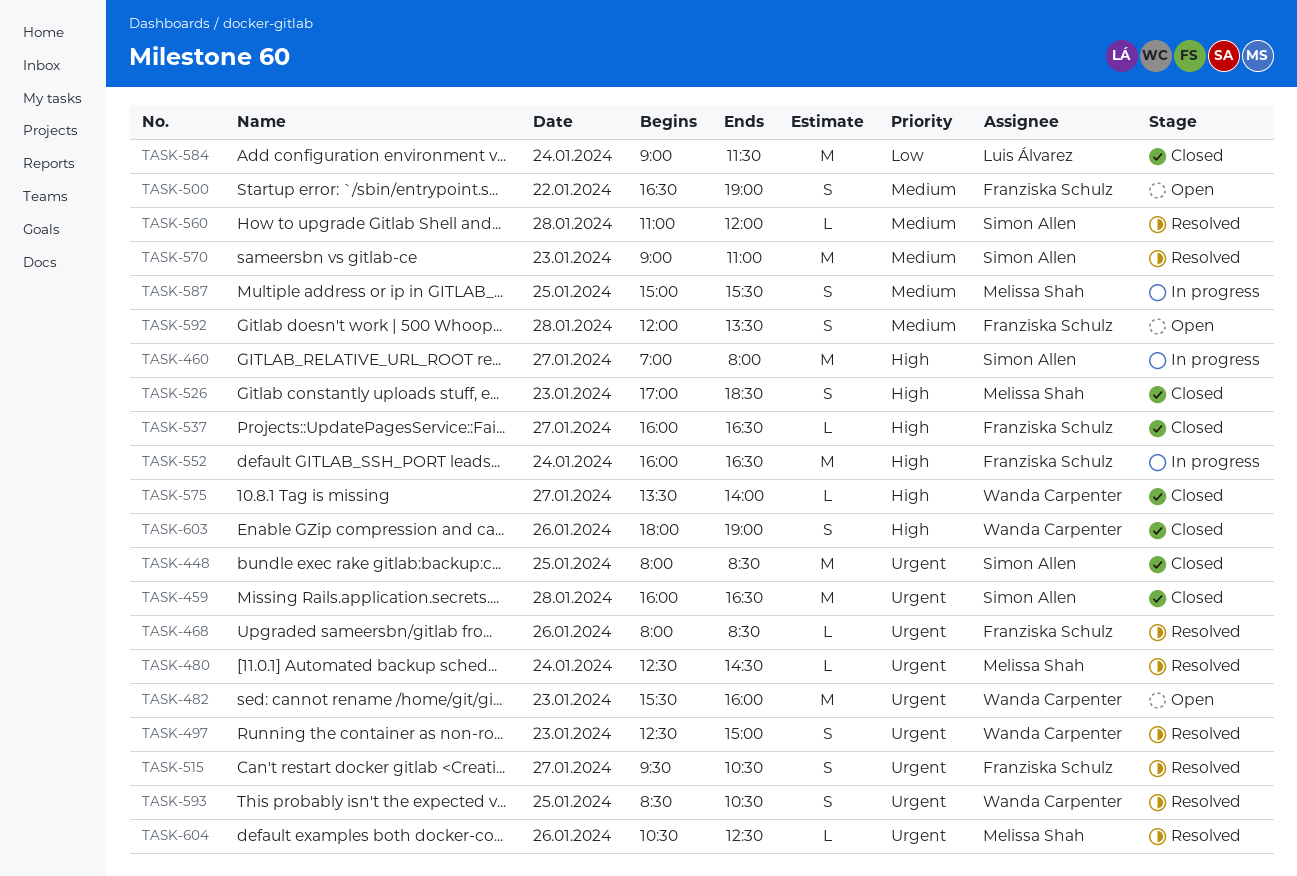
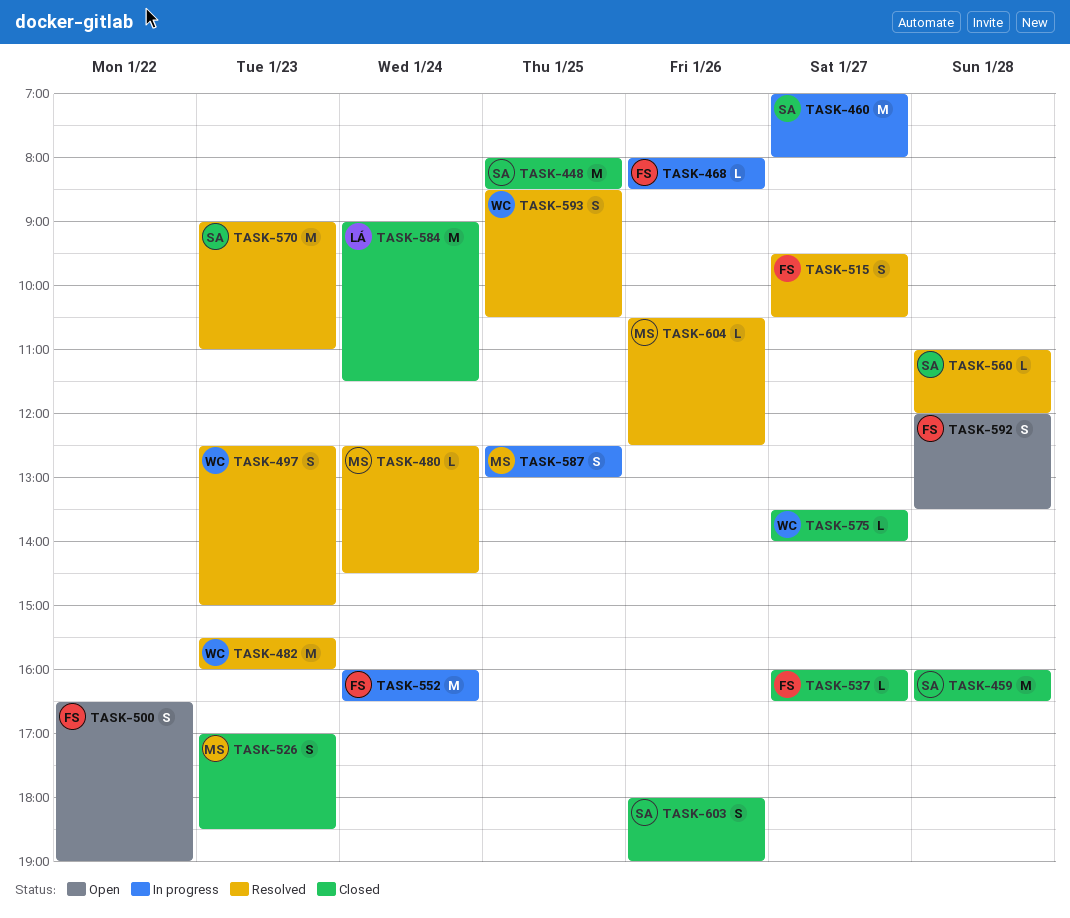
TASK-468, status: Resolved -> In progress
TASK-482, status: Open -> Resolved
TASK-587, begins: 15:00 -> 12:30
TASK-587, ends: 15:30 -> 13:00
TASK-603, owner: Wanda Carpenter -> Simon Allen

